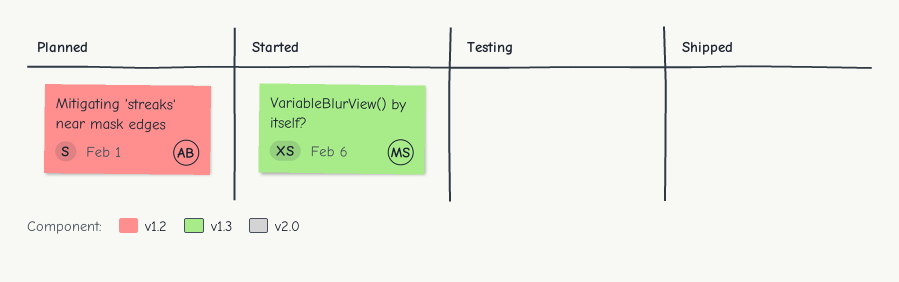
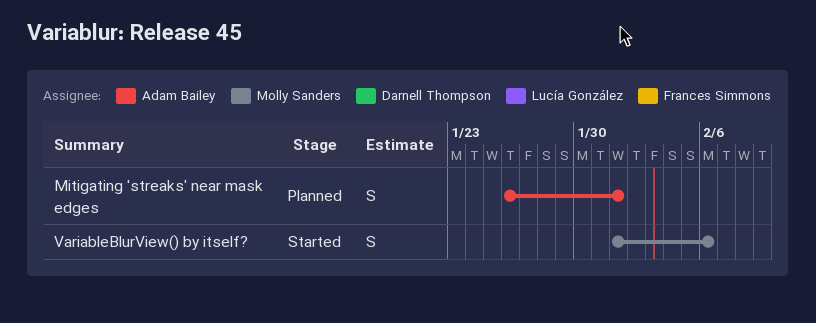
VariableBlurView() by itself?, estimate: XS -> S

